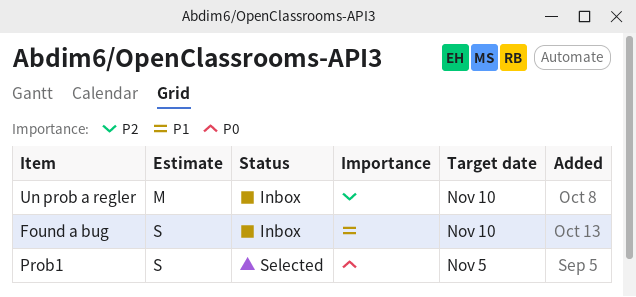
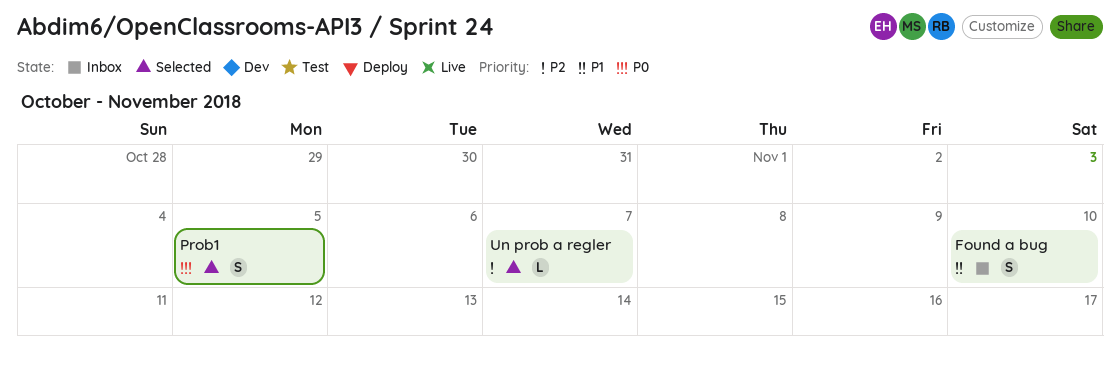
Un prob a regler, status: Inbox -> Selected
Un prob a regler, estimate: M -> L
Un prob a regler, due: Nov 10 -> Nov 7

